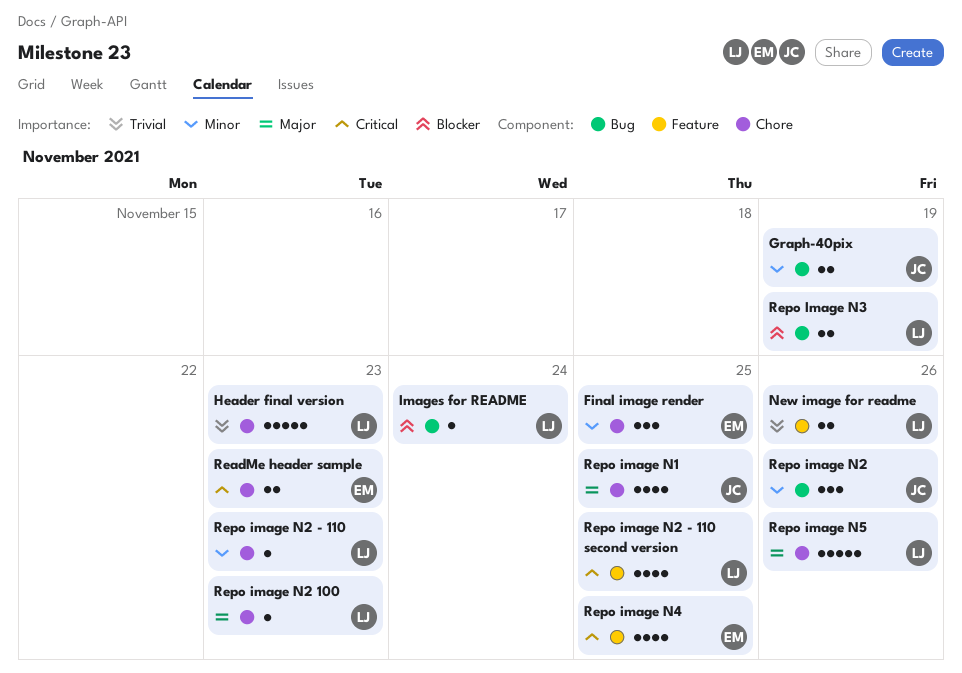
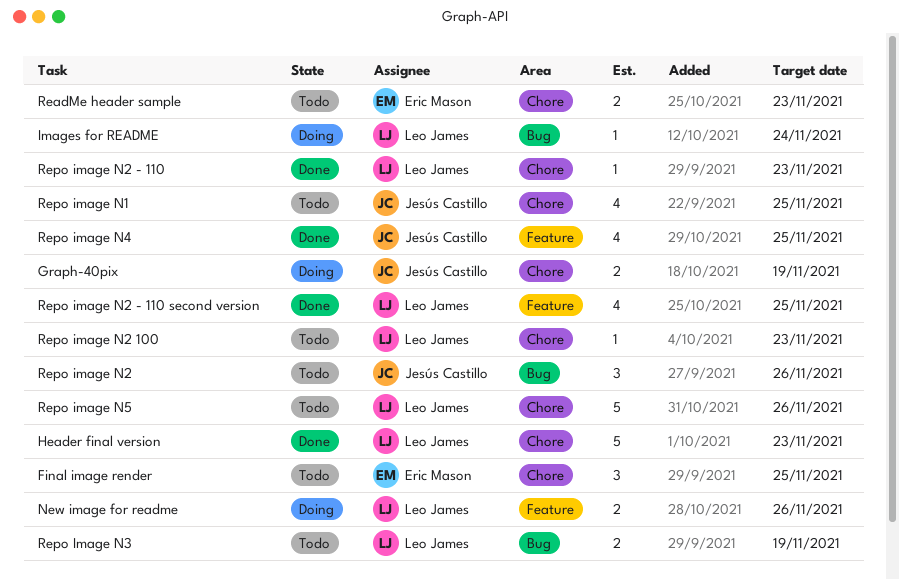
Graph-40pix, label: Bug -> Chore
Repo image N4, owner: Eric Mason -> Jesús Castillo

